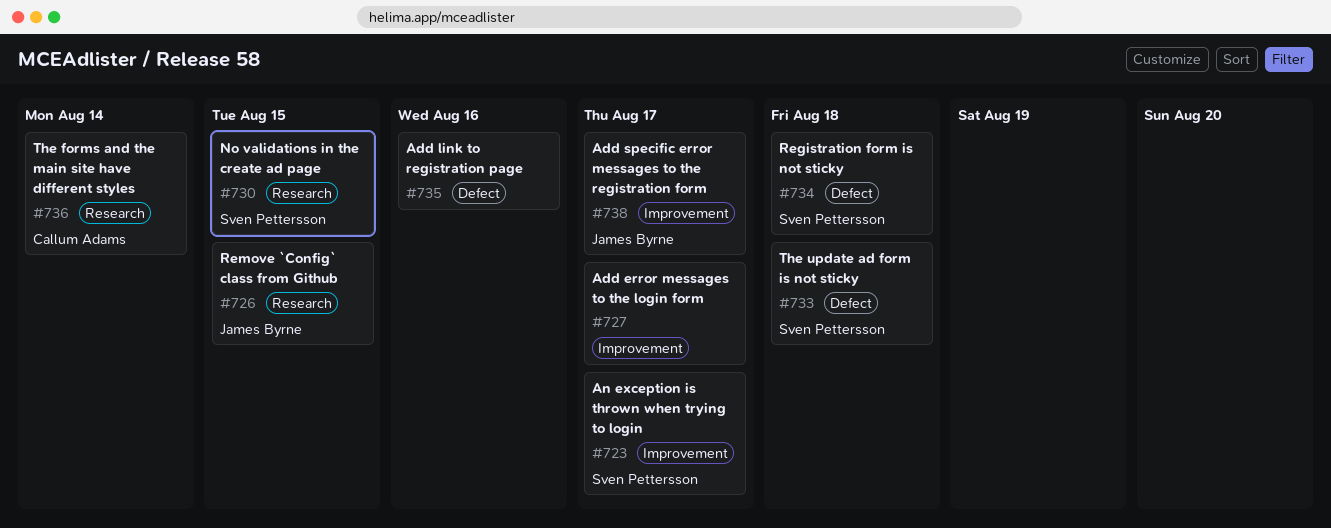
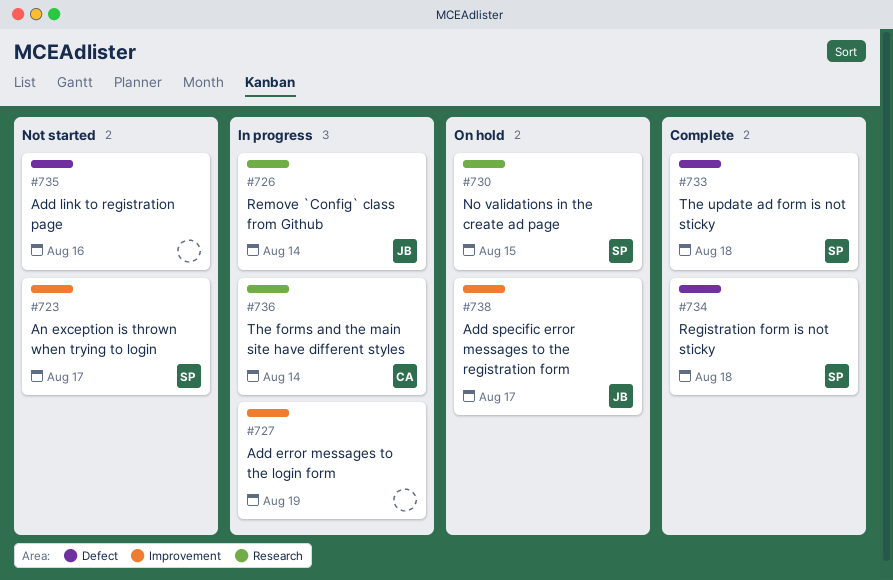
#726, due: Aug 15 -> Aug 14
#727, due: Aug 17 -> Aug 19

